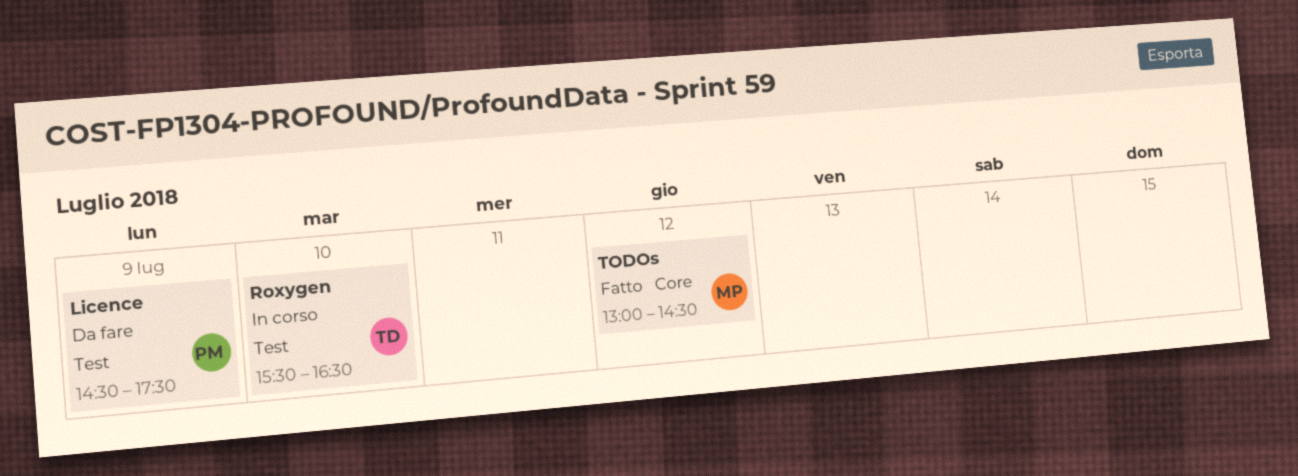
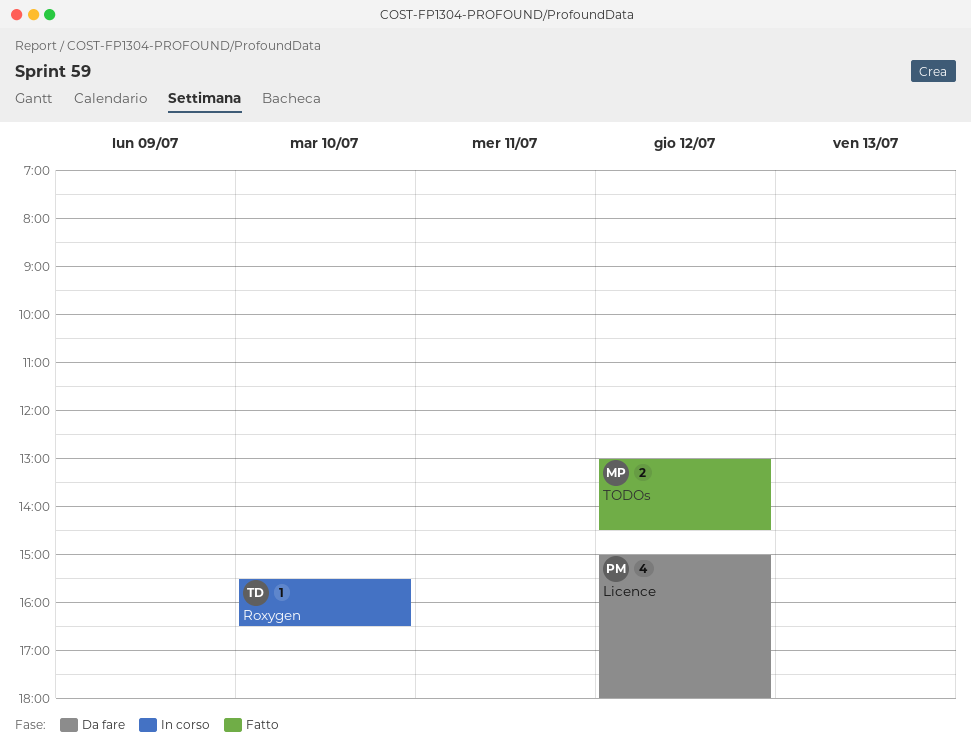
Licence, day: Jul 9 -> Jul 12
Licence, begins: 14:30 -> 15:00
Licence, ends: 17:30 -> 18:00

